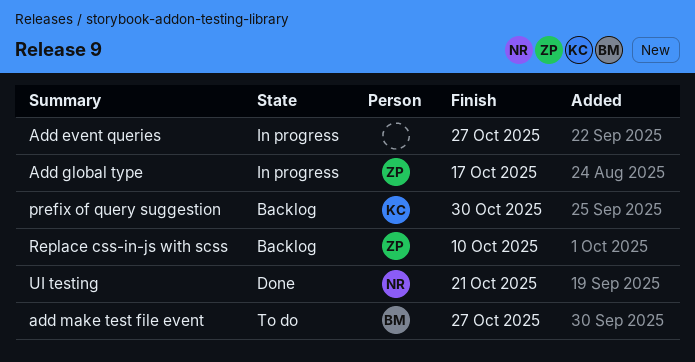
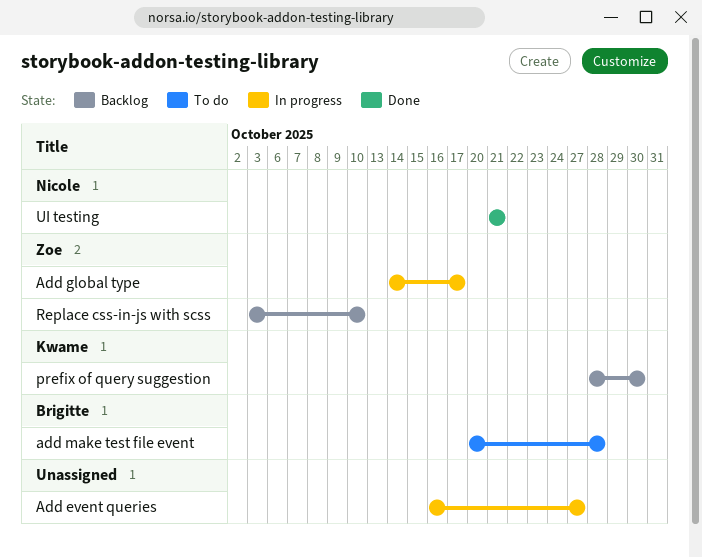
add make test file event, due: Oct 27 -> Oct 28

